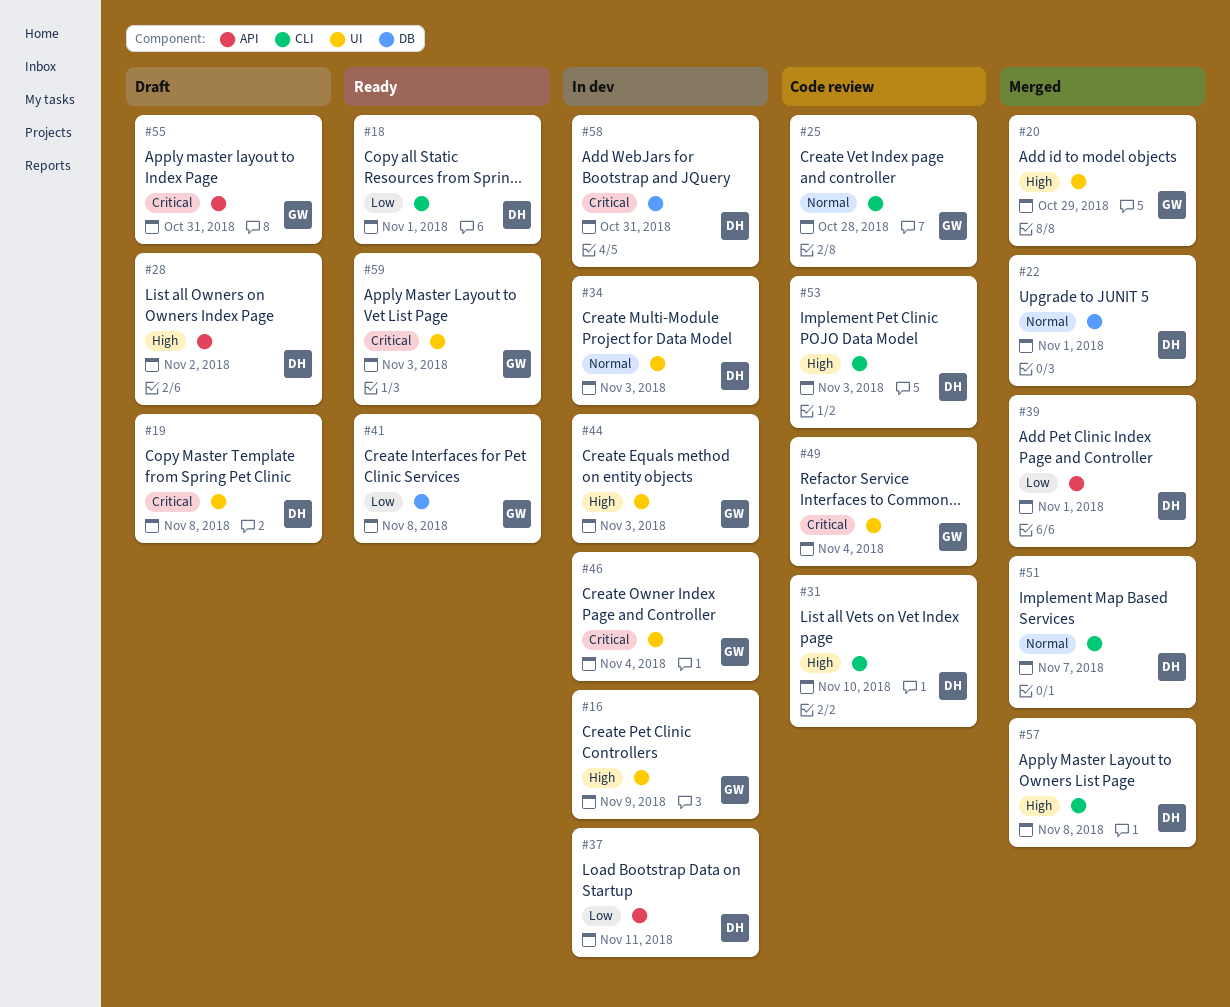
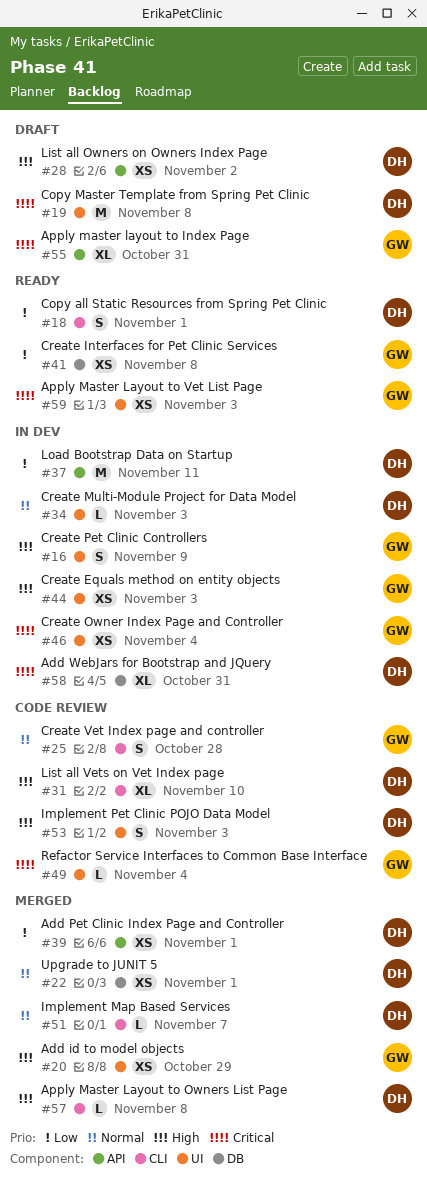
#53, label: CLI -> UI

